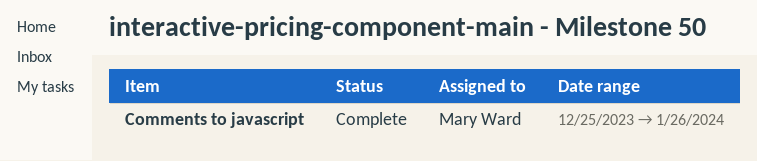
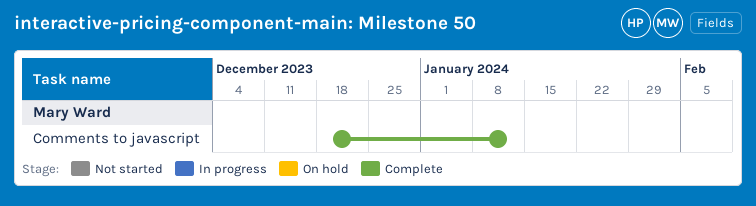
Comments to javascript, start: Dec 25 -> Dec 18
Comments to javascript, due: Jan 26 -> Jan 12

